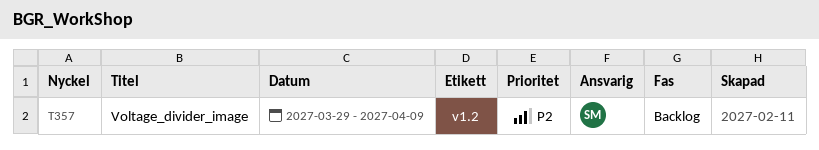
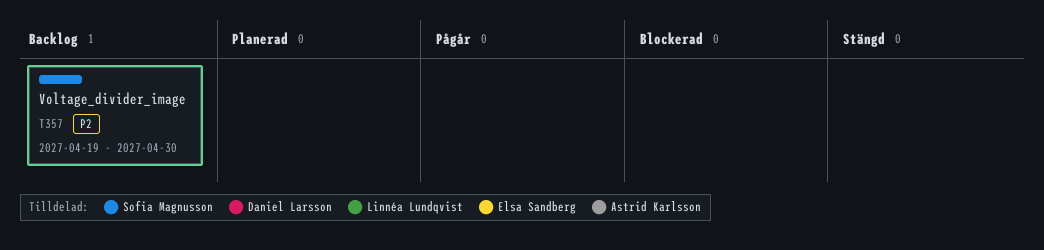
T357, start: Mar 29 -> Apr 19
T357, due: Apr 9 -> Apr 30

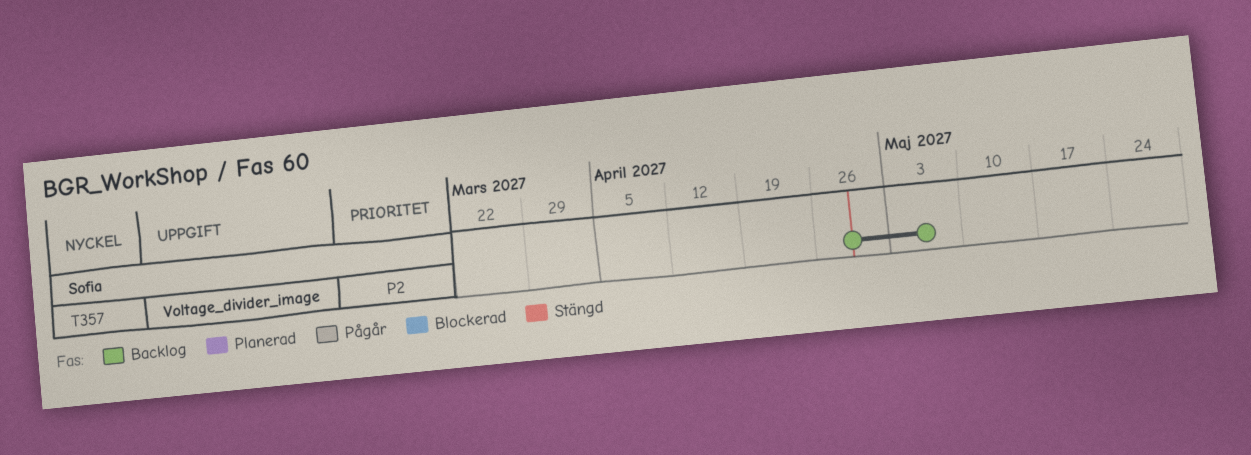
T357, start: Apr 19 -> Apr 26
T357, due: Apr 30 -> May 7

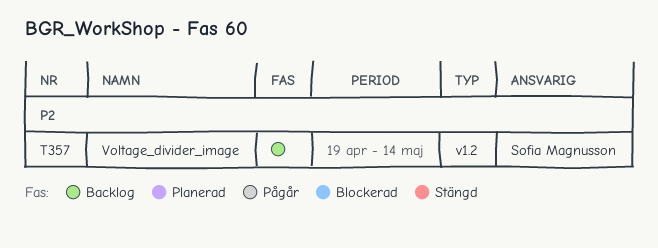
T357, start: Apr 26 -> Apr 19
T357, due: May 7 -> May 14

